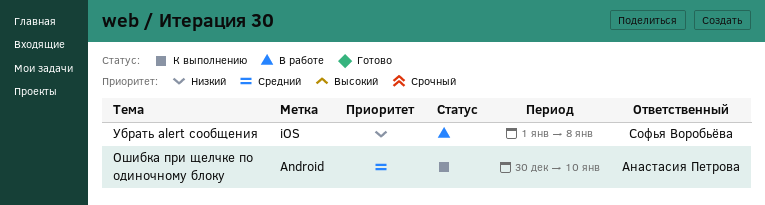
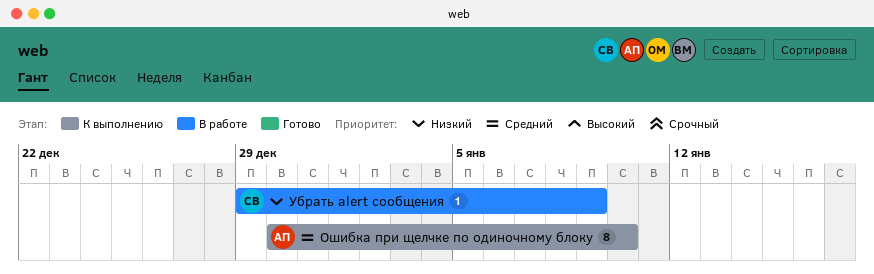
Убрать alert сообщения, start: Jan 1 -> Dec 29
Убрать alert сообщения, due: Jan 8 -> Jan 9

